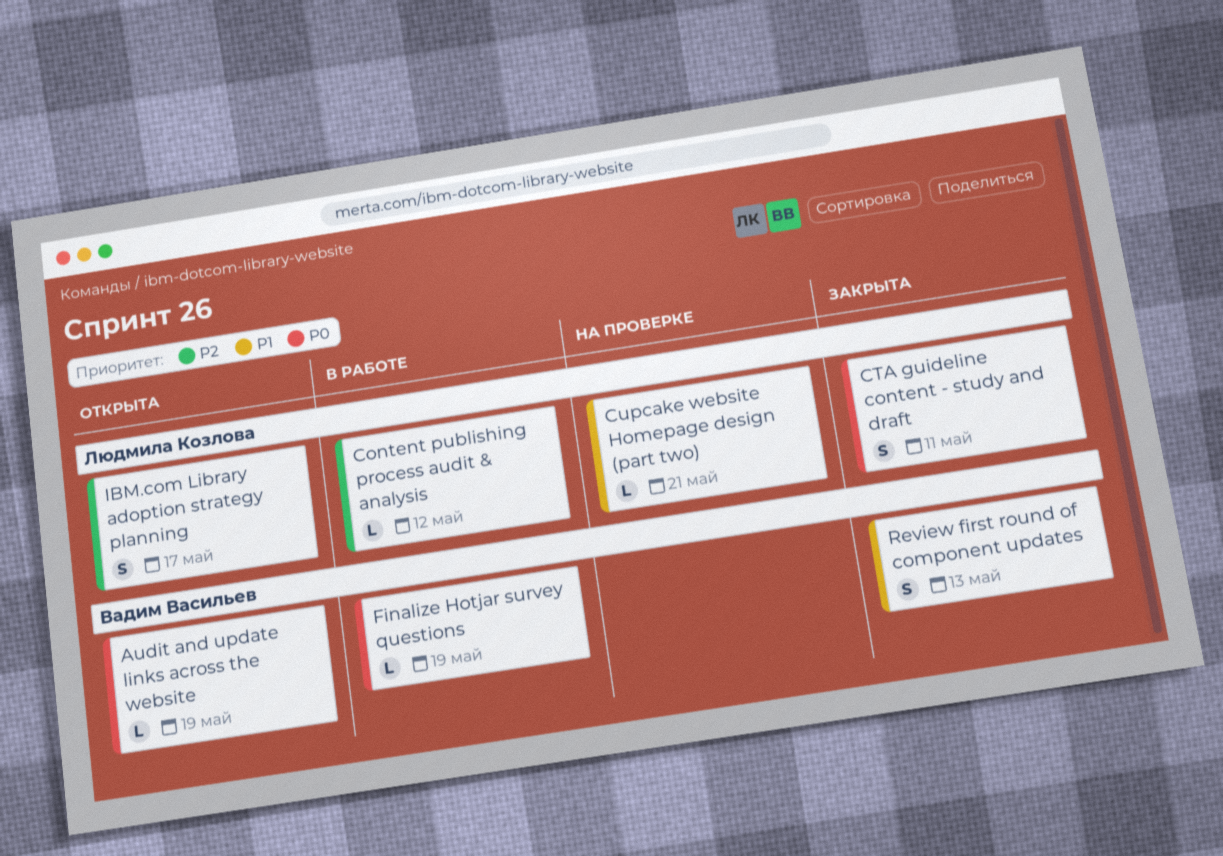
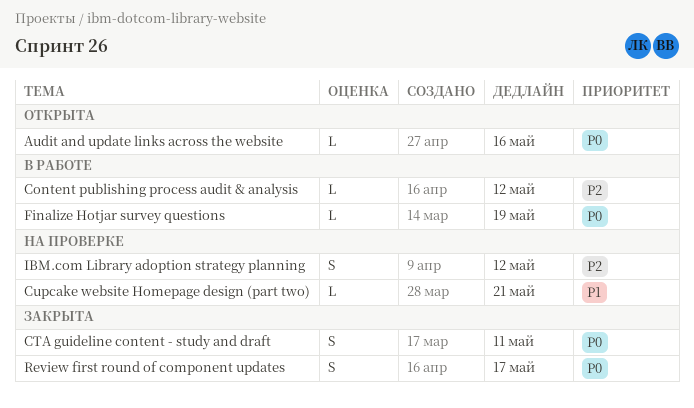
Audit and update links across the website, due: May 19 -> May 16
IBM.com Library adoption strategy planning, status: Открыта -> На проверке
IBM.com Library adoption strategy planning, due: May 17 -> May 12
Review first round of component updates, priority: P1 -> P0
Review first round of component updates, due: May 13 -> May 17

